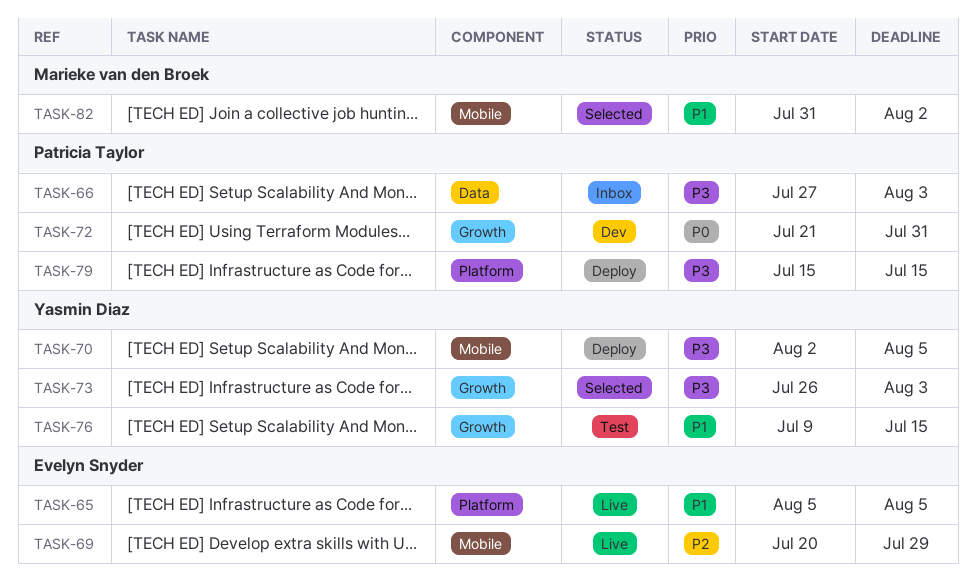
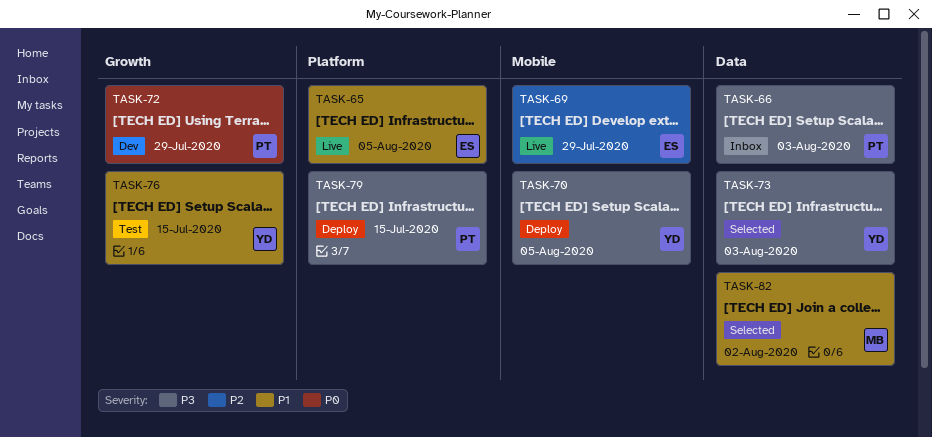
TASK-72, due: Jul 31 -> Jul 29
TASK-73, label: Growth -> Data
TASK-82, label: Mobile -> Data

